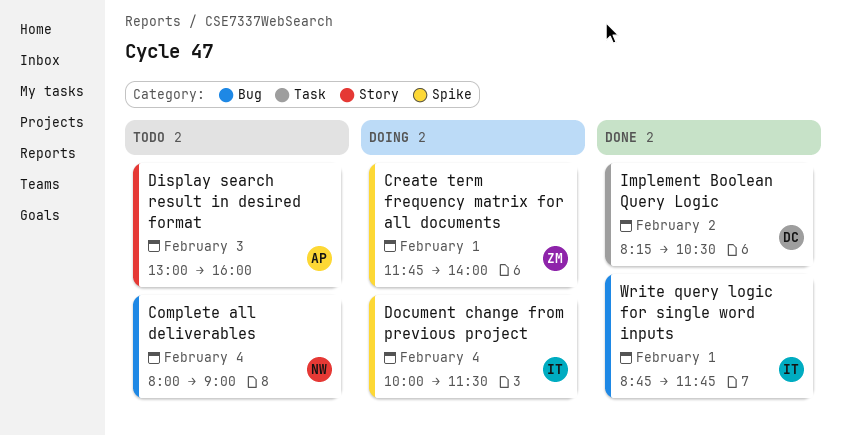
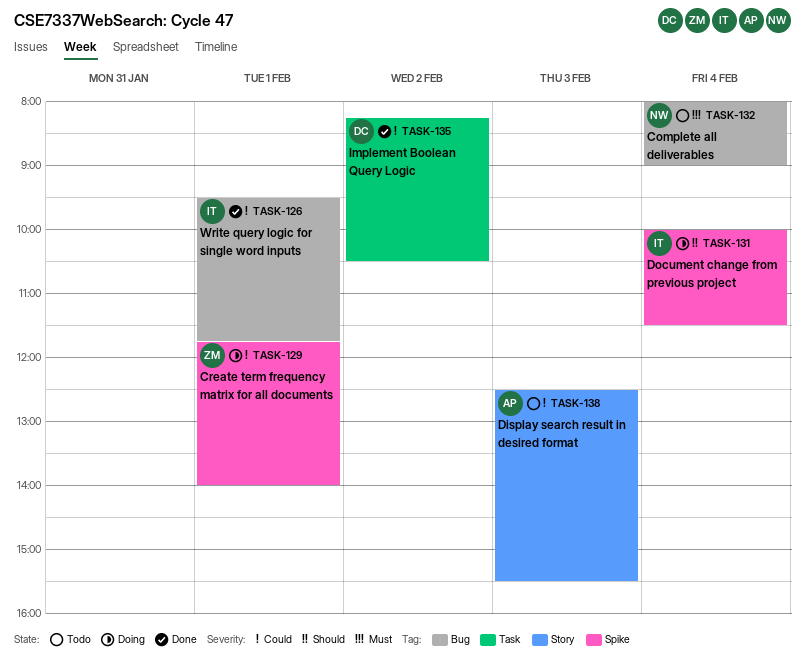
Display search result in desired format, begins: 13:00 -> 12:30
Display search result in desired format, ends: 16:00 -> 15:30
Write query logic for single word inputs, begins: 08:45 -> 09:30

